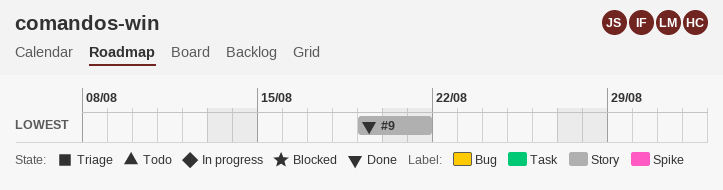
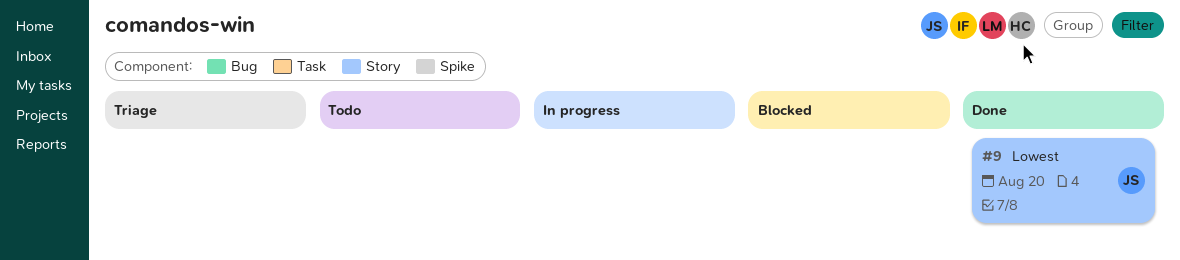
#9, due: Aug 21 -> Aug 20

